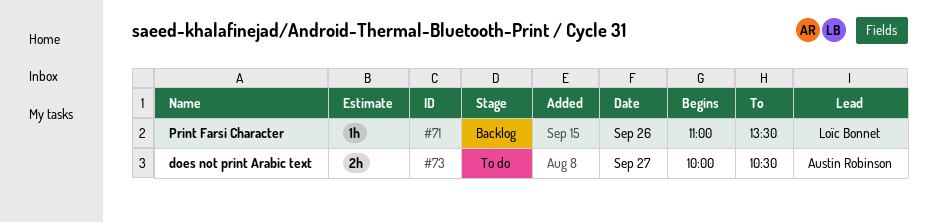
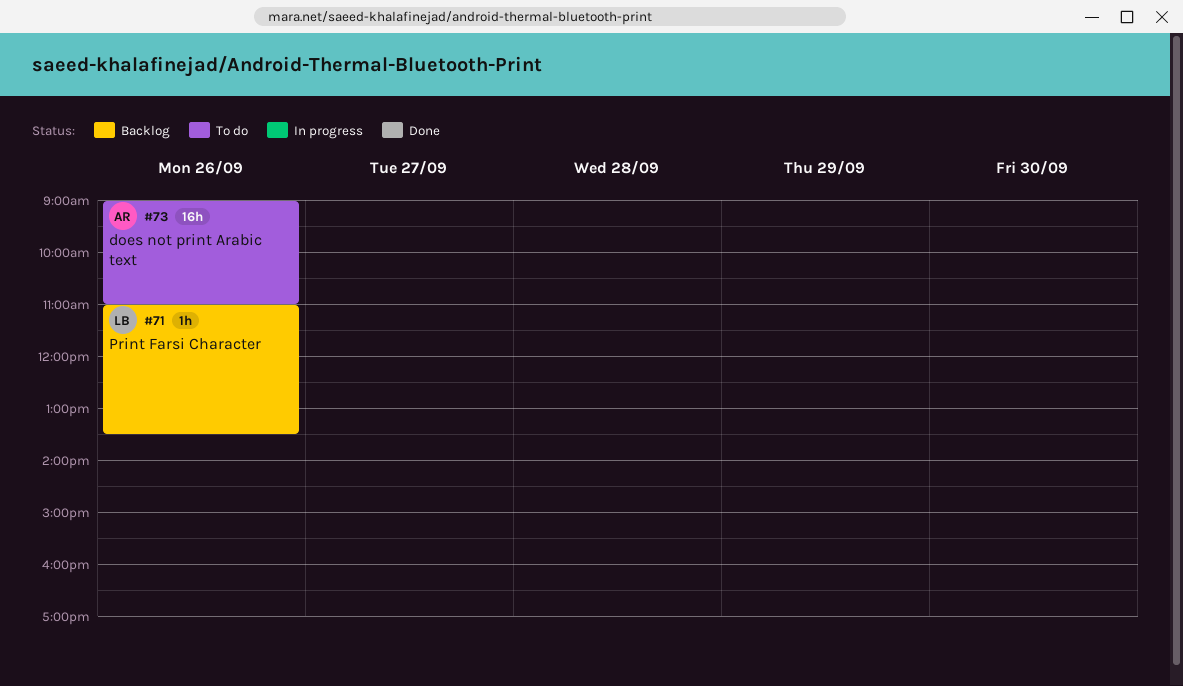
#73, estimate: 2h -> 16h
#73, day: Sep 27 -> Sep 26
#73, begins: 10:00 -> 09:00
#73, ends: 10:30 -> 11:00

